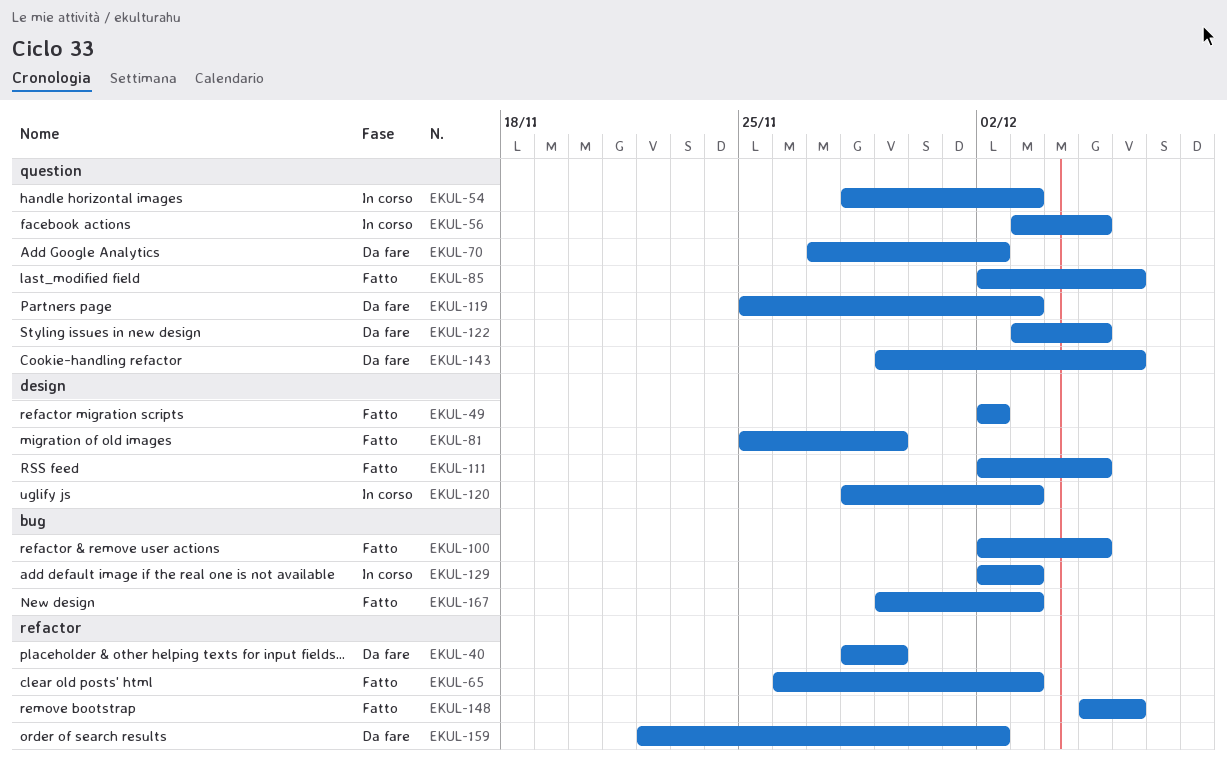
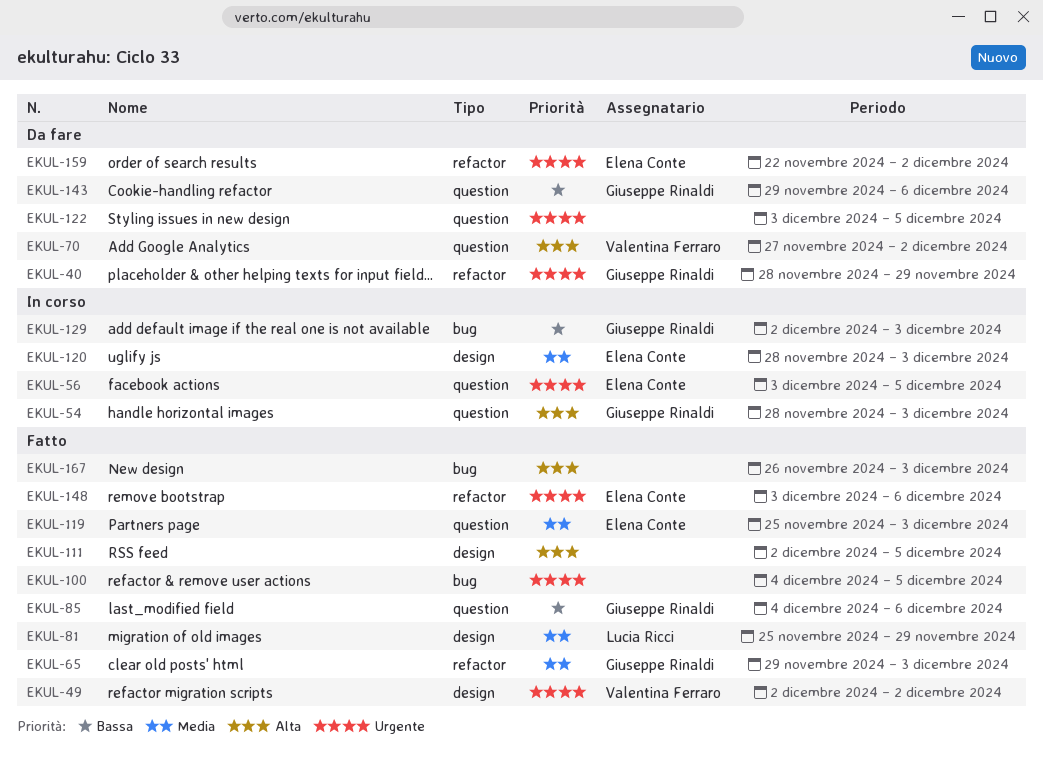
EKUL-65, start: Nov 26 -> Nov 29
EKUL-85, start: Dec 2 -> Dec 4
EKUL-100, start: Dec 2 -> Dec 4
EKUL-119, status: Da fare -> Fatto
EKUL-148, start: Dec 5 -> Dec 3
EKUL-167, start: Nov 29 -> Nov 26

